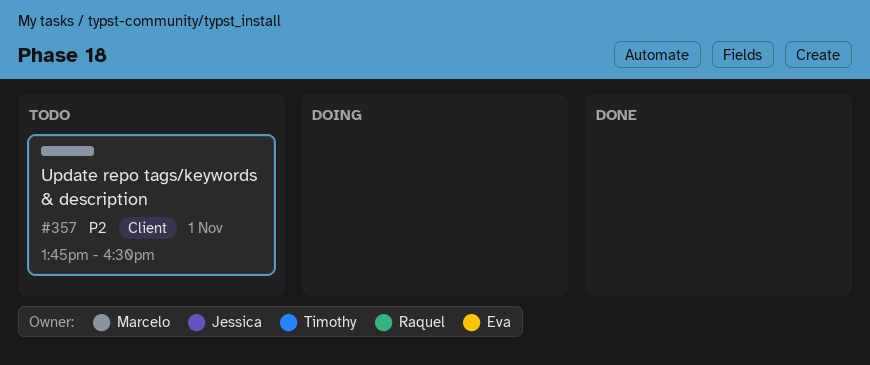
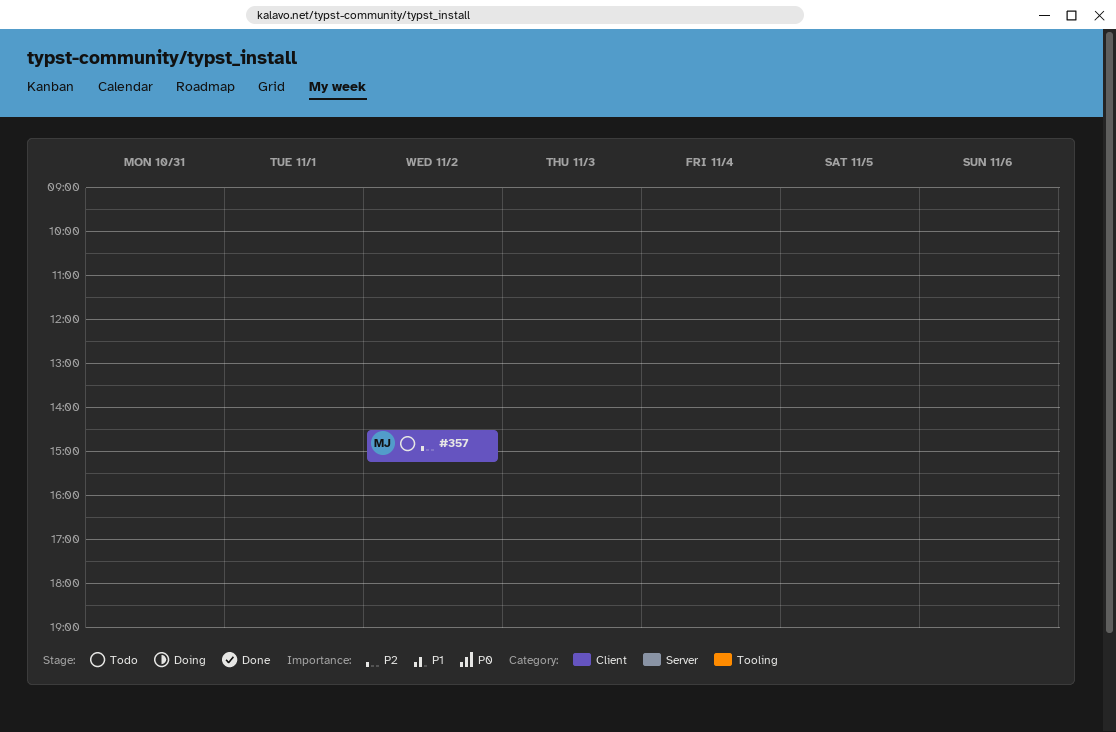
#357, day: Nov 1 -> Nov 2
#357, begins: 13:45 -> 14:30
#357, ends: 16:30 -> 15:15

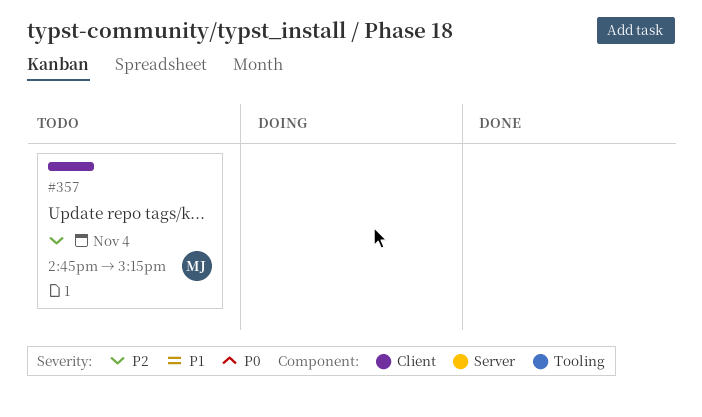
#357, day: Nov 2 -> Nov 4
#357, begins: 14:30 -> 14:45

